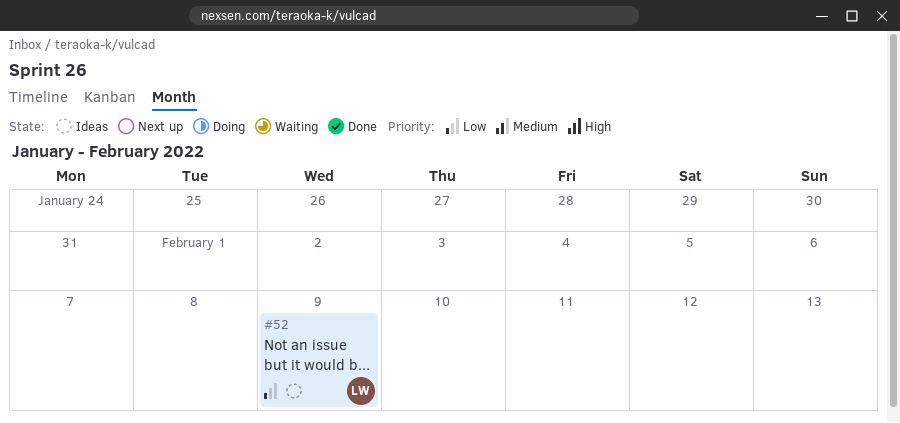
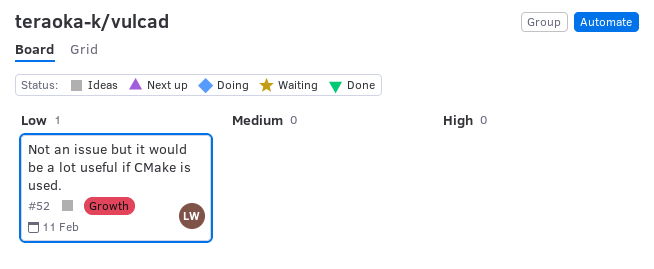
#52, due: Feb 9 -> Feb 11

